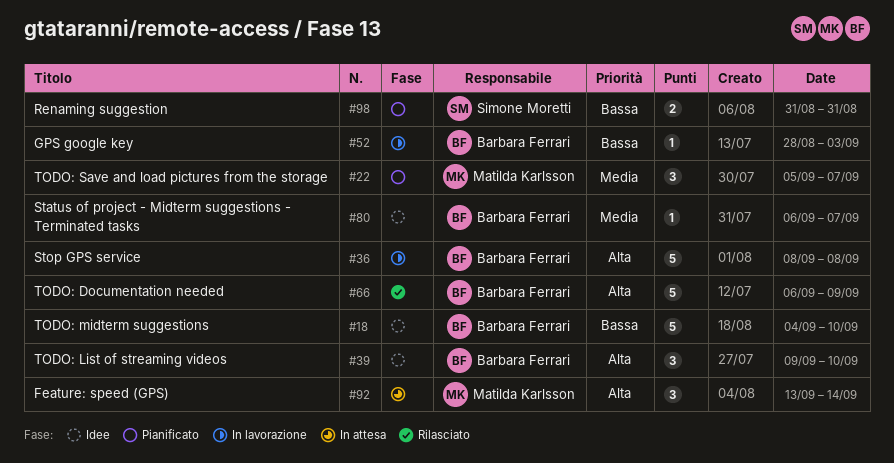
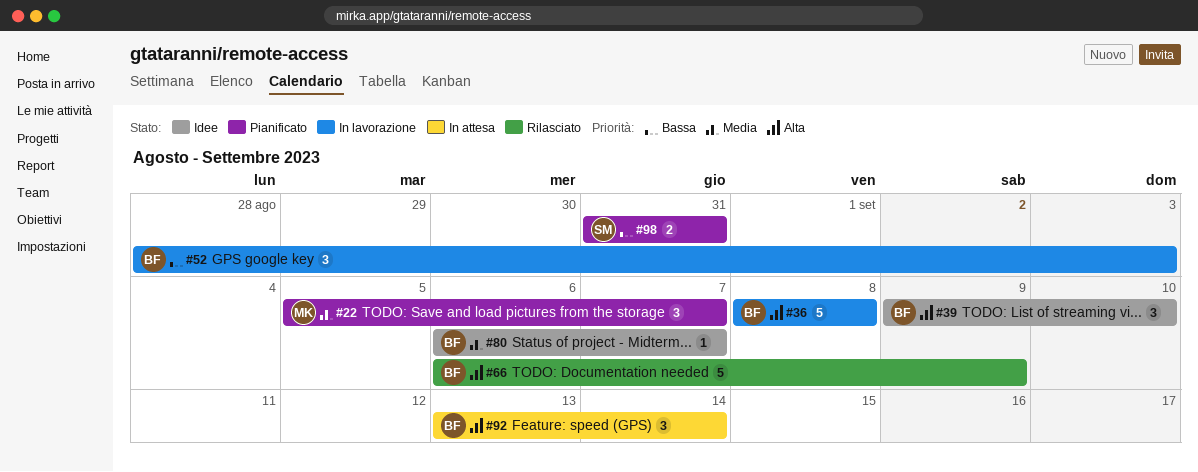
#18: present -> none
#52, estimate: 1 -> 3
#92, owner: Matilda Karlsson -> Barbara Ferrari

